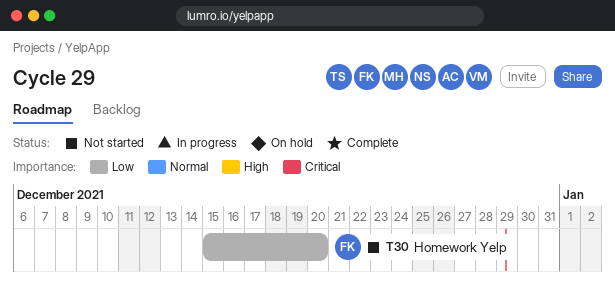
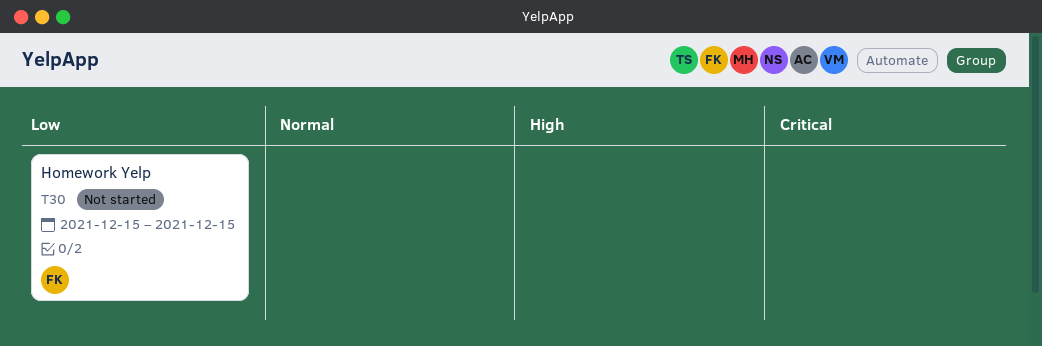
T30, due: Dec 20 -> Dec 15

